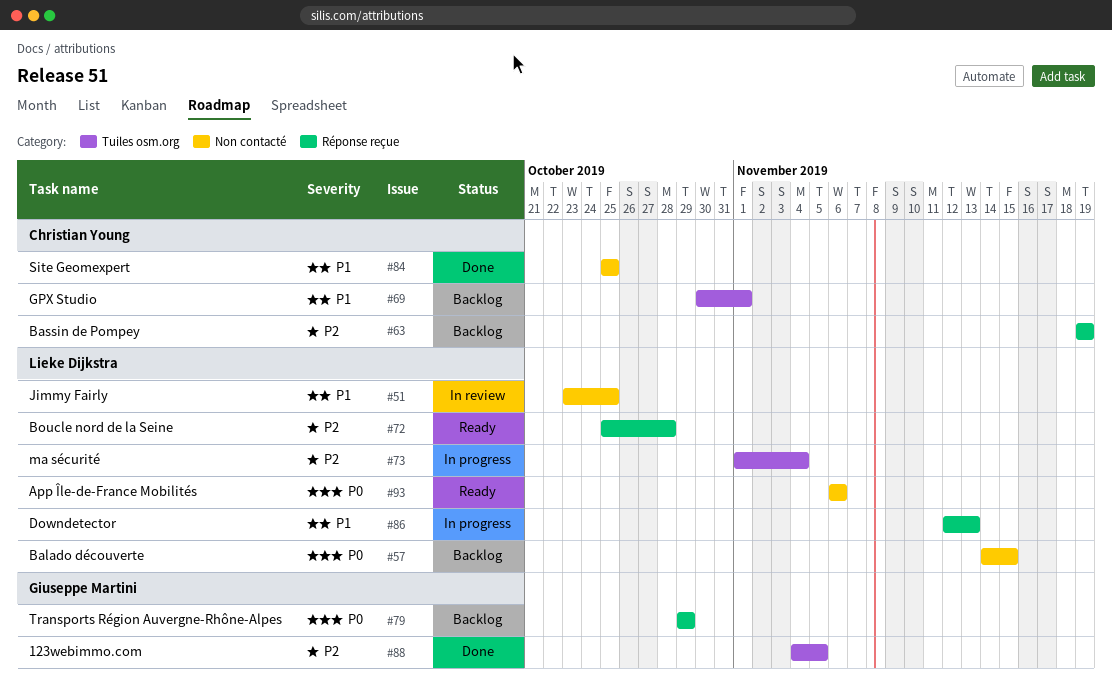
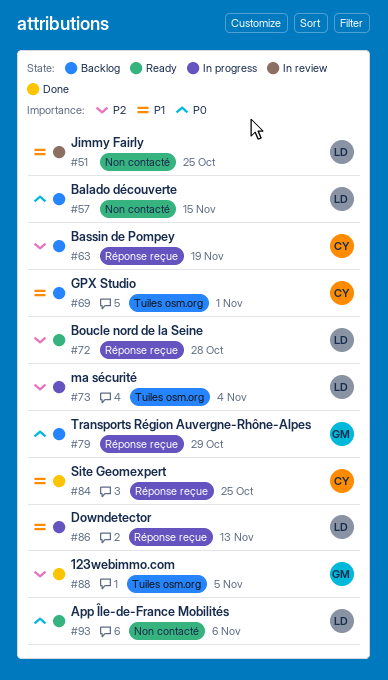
#84, label: Non contacté -> Réponse reçue

